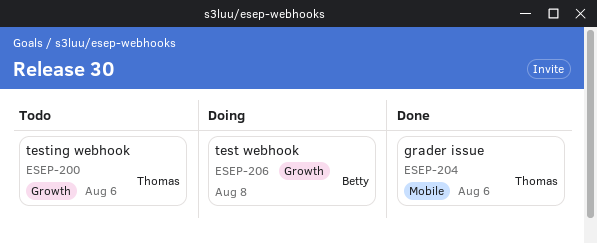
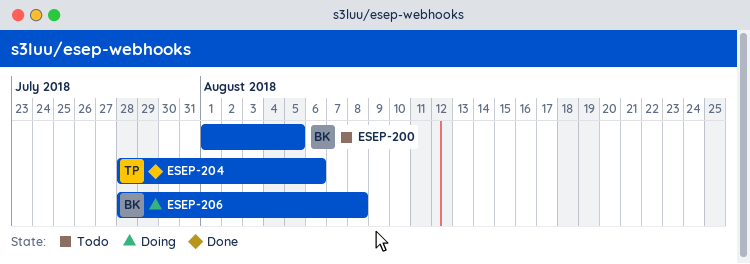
ESEP-200, owner: Thomas -> Betty
ESEP-200, due: Aug 6 -> Aug 5

